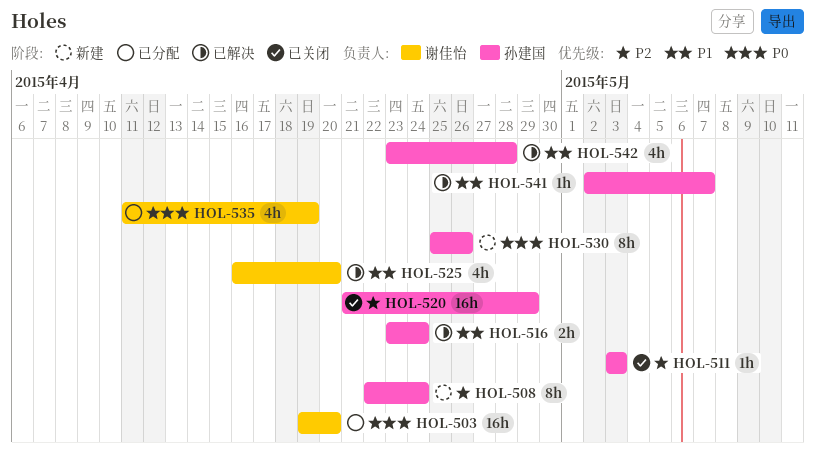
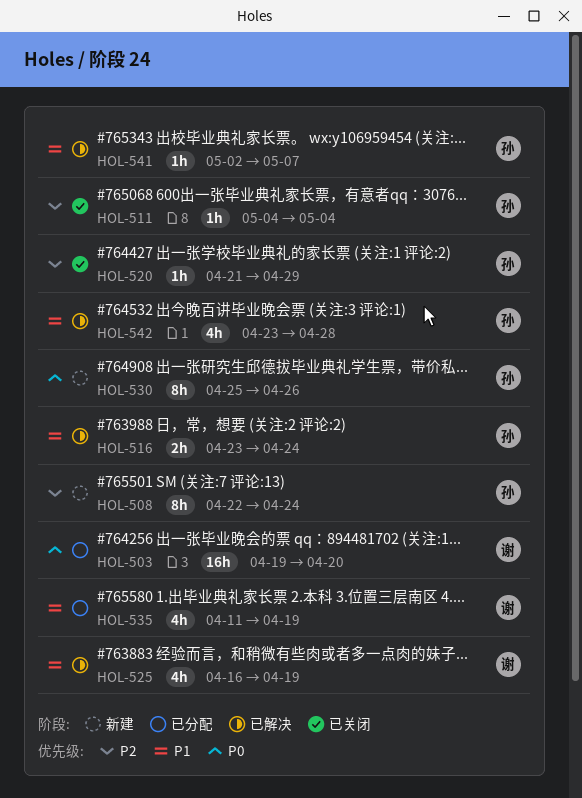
HOL-511, start: May 3 -> May 4
HOL-511, due: May 3 -> May 4
HOL-520, estimate: 16h -> 1h
HOL-525, due: Apr 20 -> Apr 19
HOL-535, priority: P0 -> P1

